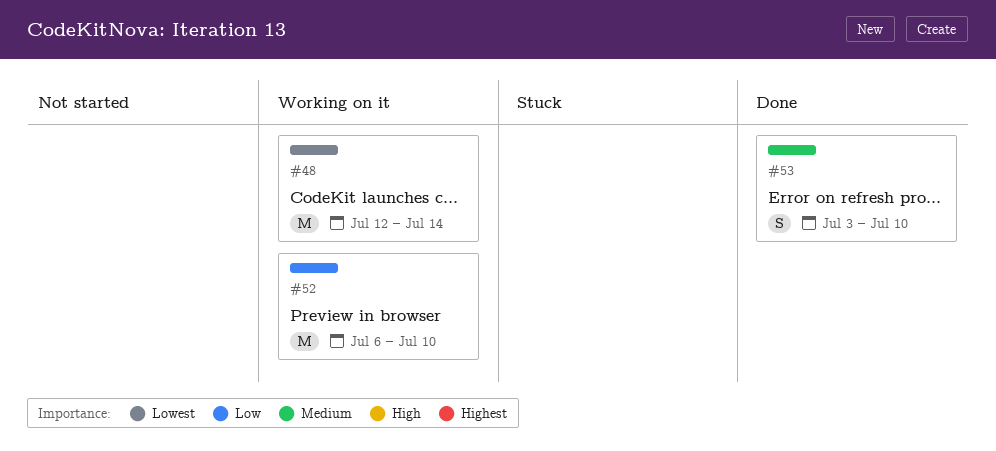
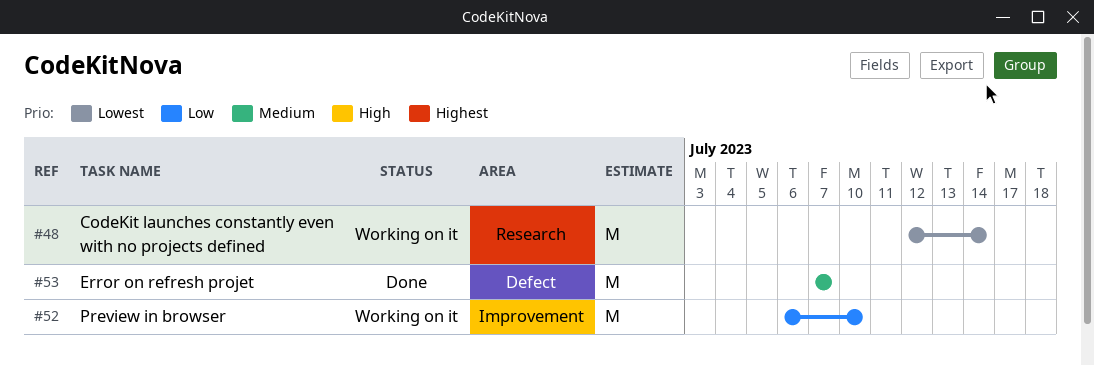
#53, estimate: S -> M
#53, start: Jul 3 -> Jul 7
#53, due: Jul 10 -> Jul 7

